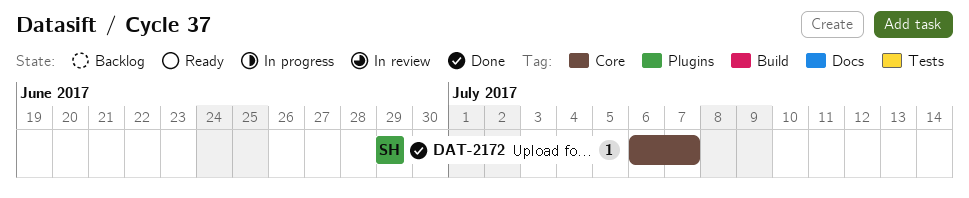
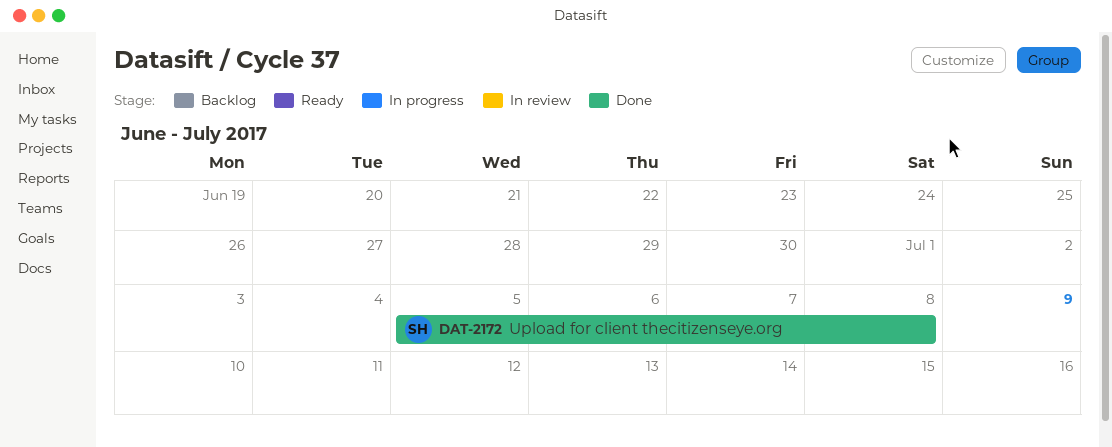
DAT-2172, start: Jul 6 -> Jul 5
DAT-2172, due: Jul 7 -> Jul 8

